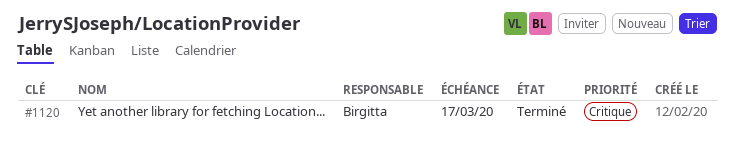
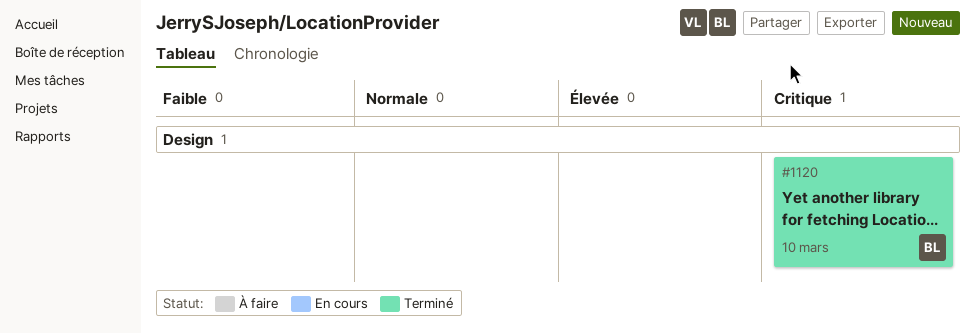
#1120, due: Mar 17 -> Mar 10

